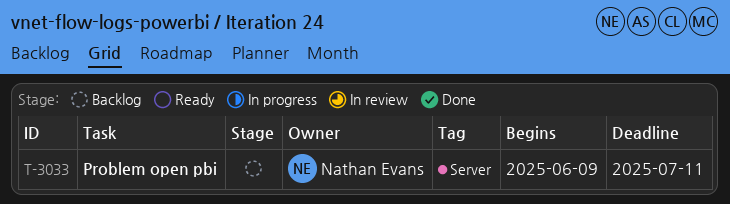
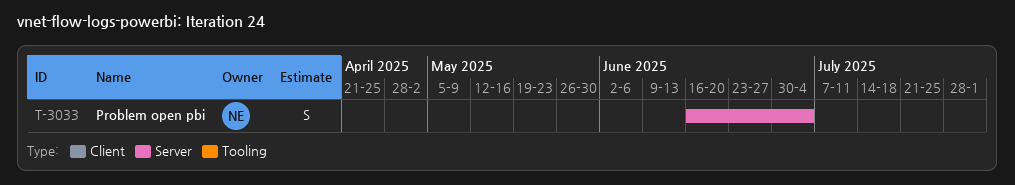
T-3033, start: Jun 9 -> Jun 16
T-3033, due: Jul 11 -> Jul 4

